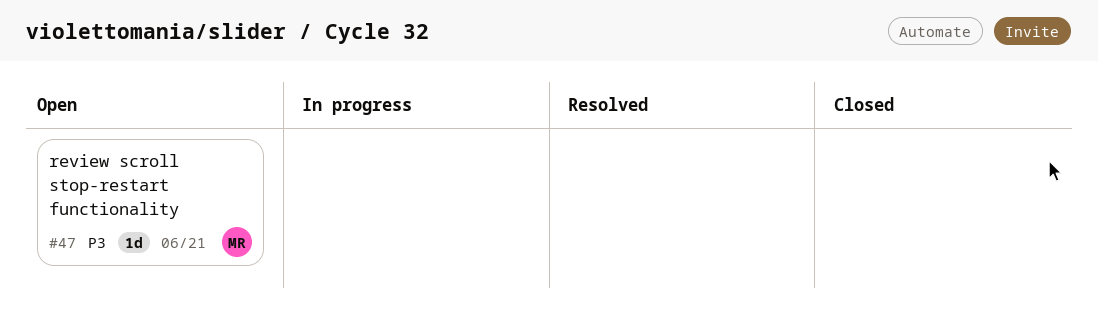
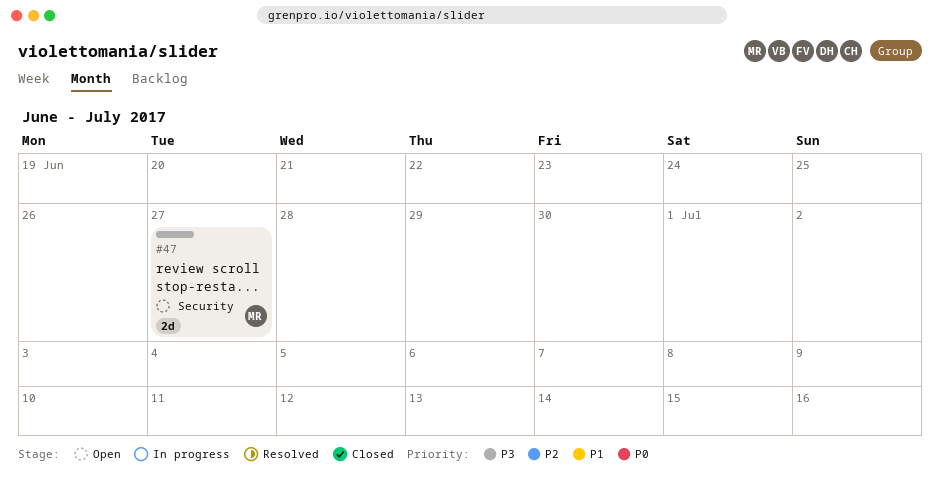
#47, estimate: 1d -> 2d
#47, due: Jun 21 -> Jun 27

